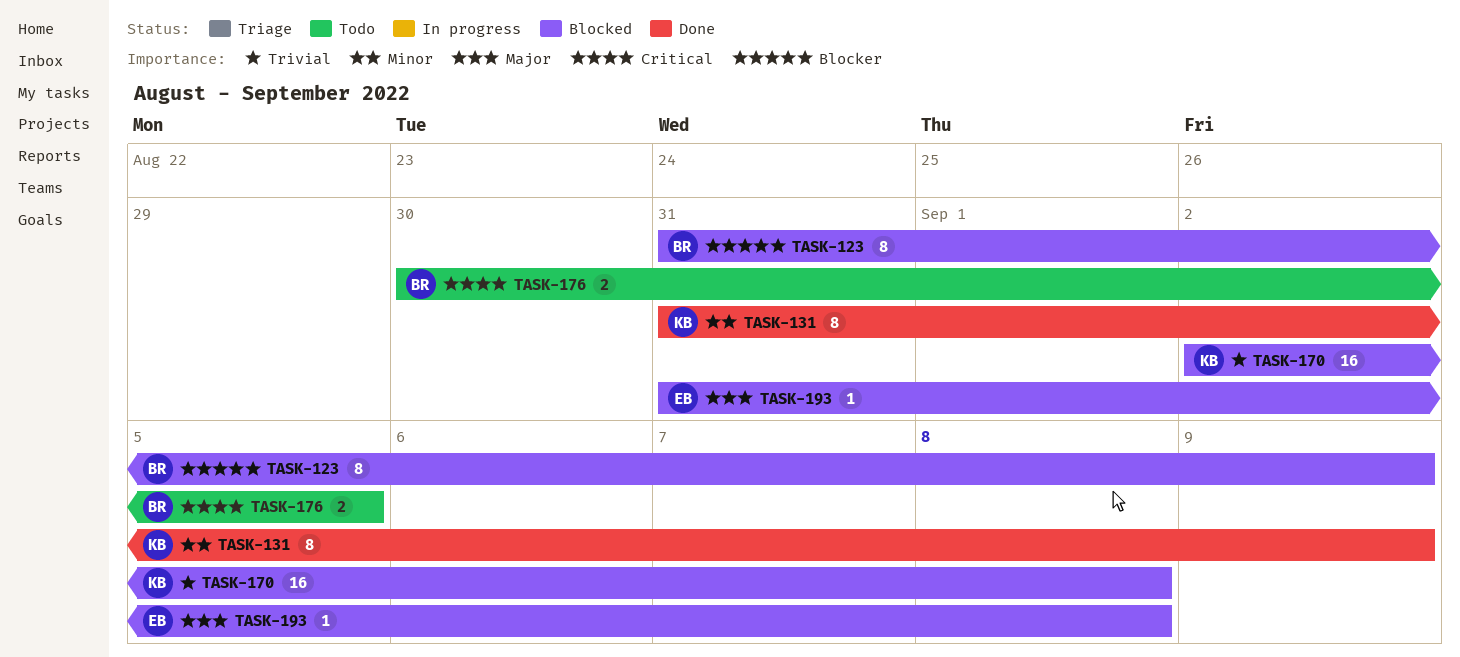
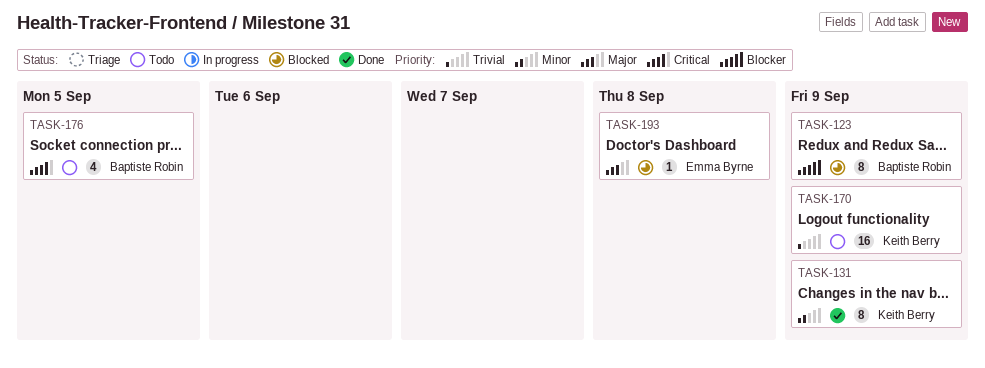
TASK-170, status: Blocked -> Todo
TASK-170, due: Sep 8 -> Sep 9
TASK-176, estimate: 2 -> 4

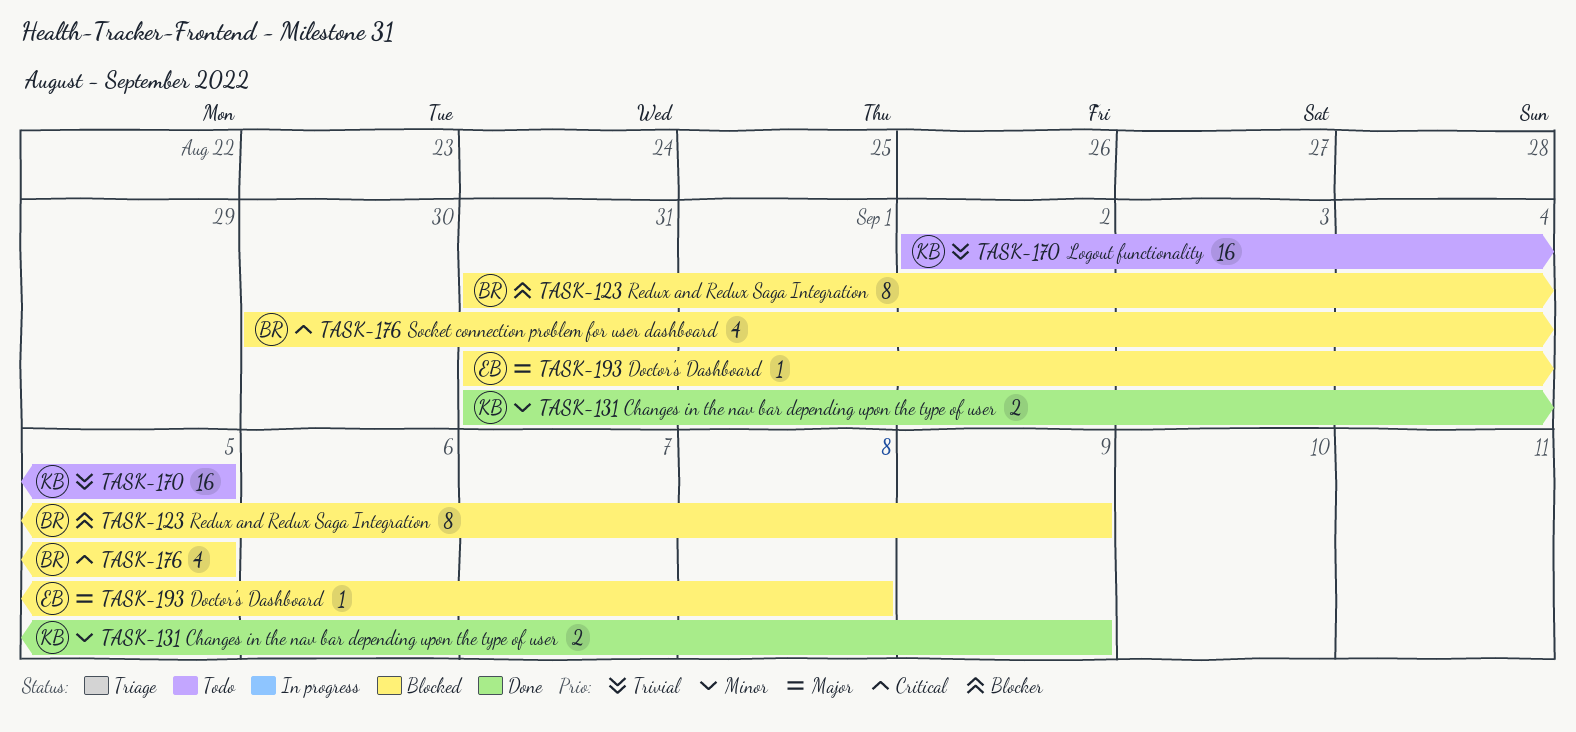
TASK-131, estimate: 8 -> 2
TASK-170, due: Sep 9 -> Sep 5
TASK-176, status: Todo -> Blocked

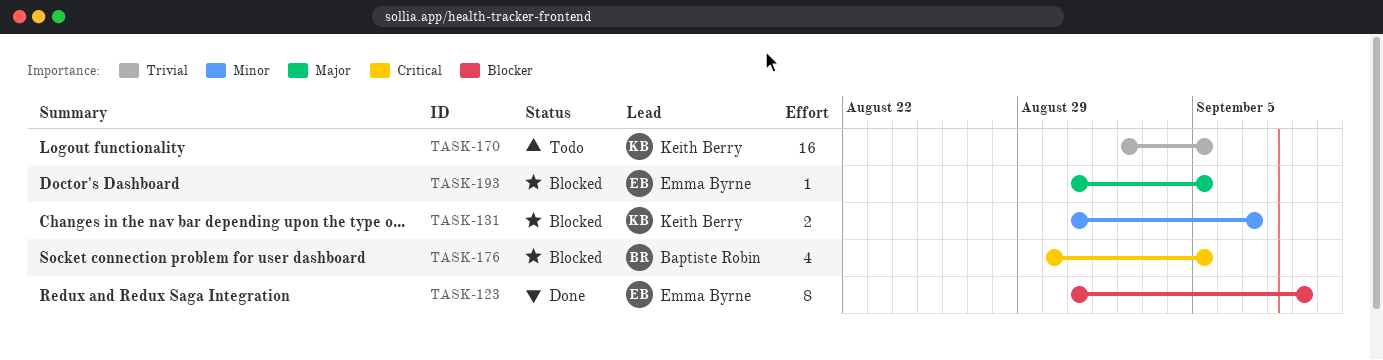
TASK-123, status: Blocked -> Done
TASK-123, owner: Baptiste Robin -> Emma Byrne
TASK-131, status: Done -> Blocked
TASK-131, due: Sep 9 -> Sep 7
TASK-193, due: Sep 8 -> Sep 5

